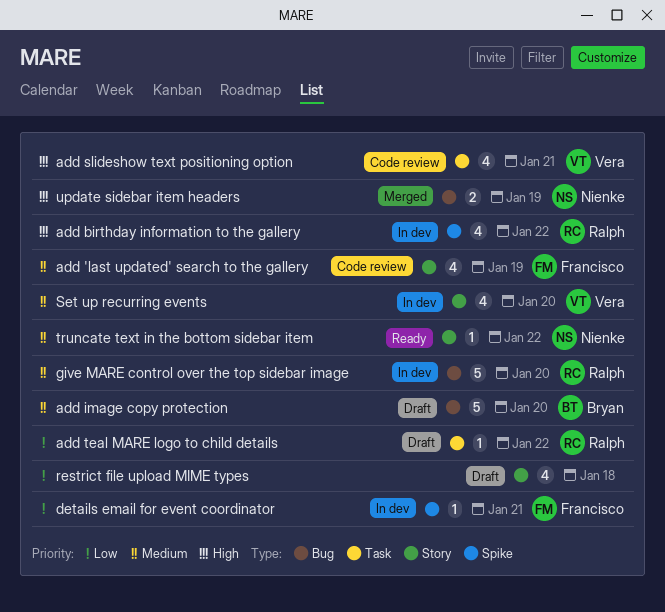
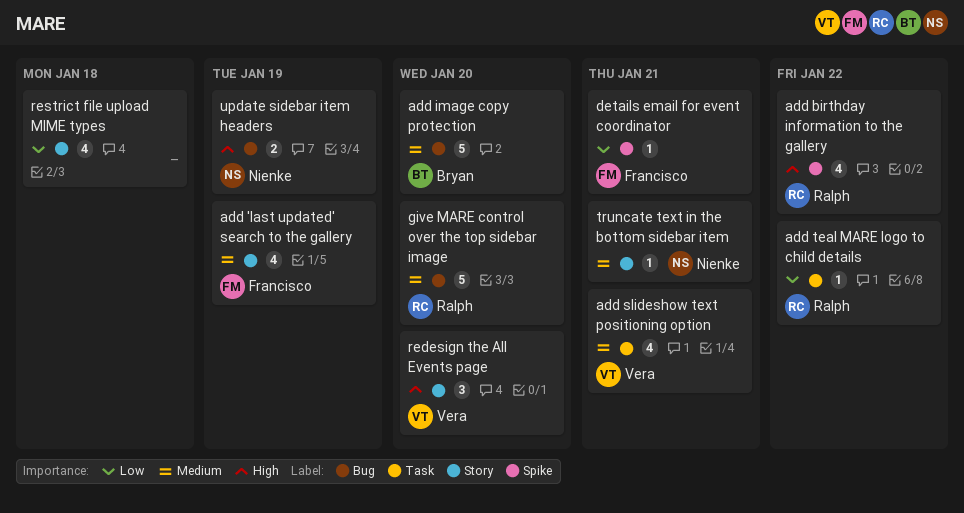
add slideshow text positioning option, priority: High -> Medium
redesign the All Events page: none -> present
Set up recurring events: present -> none
truncate text in the bottom sidebar item, due: Jan 22 -> Jan 21

